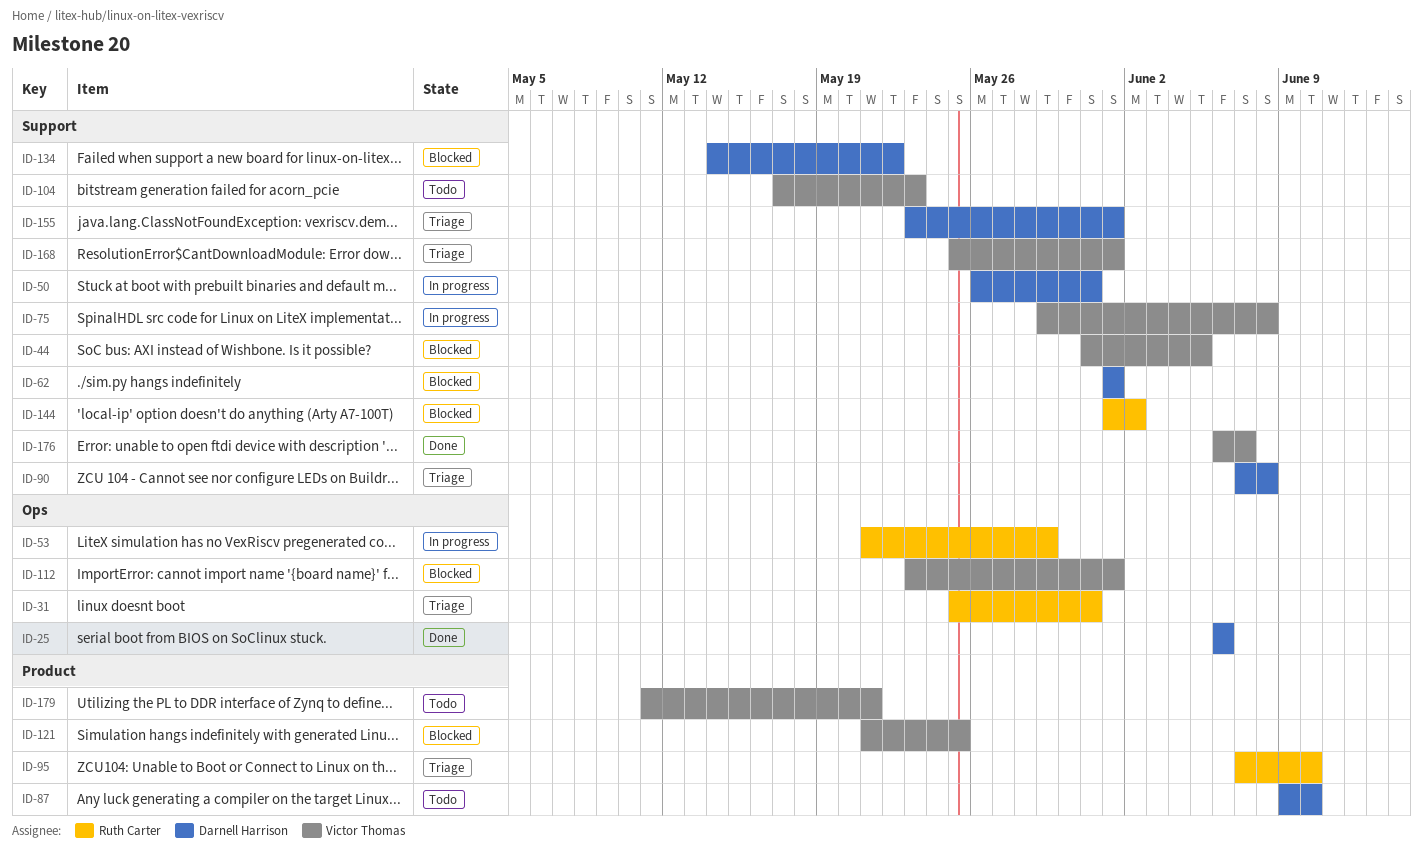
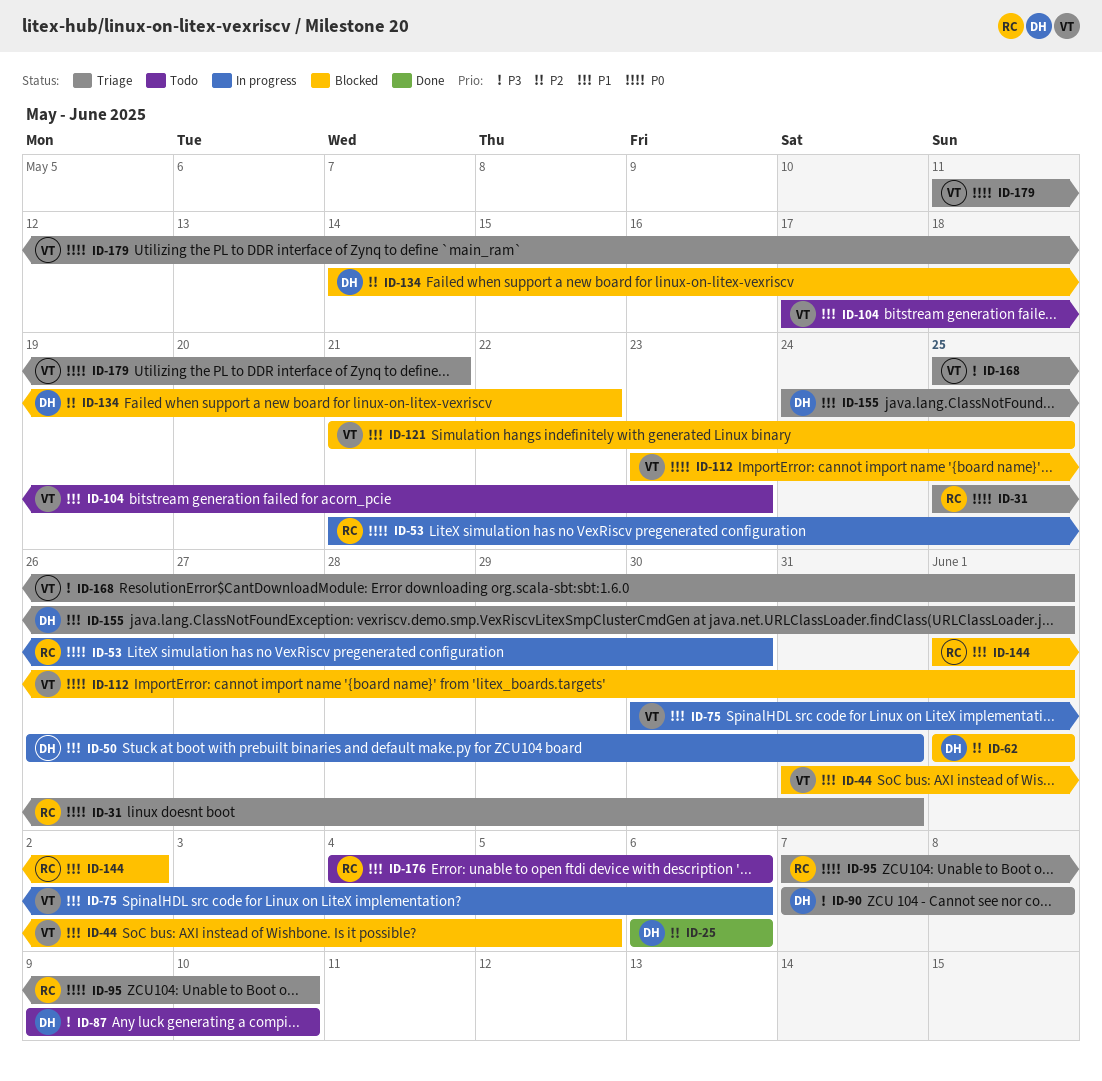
ID-53, due: May 29 -> May 30
ID-75, start: May 29 -> May 30
ID-75, due: Jun 8 -> Jun 6
ID-155, start: May 23 -> May 24
ID-176, status: Done -> Todo
ID-176, owner: Victor Thomas -> Ruth Carter
ID-176, start: Jun 6 -> Jun 4
ID-176, due: Jun 7 -> Jun 6
ID-179, status: Todo -> Triage

